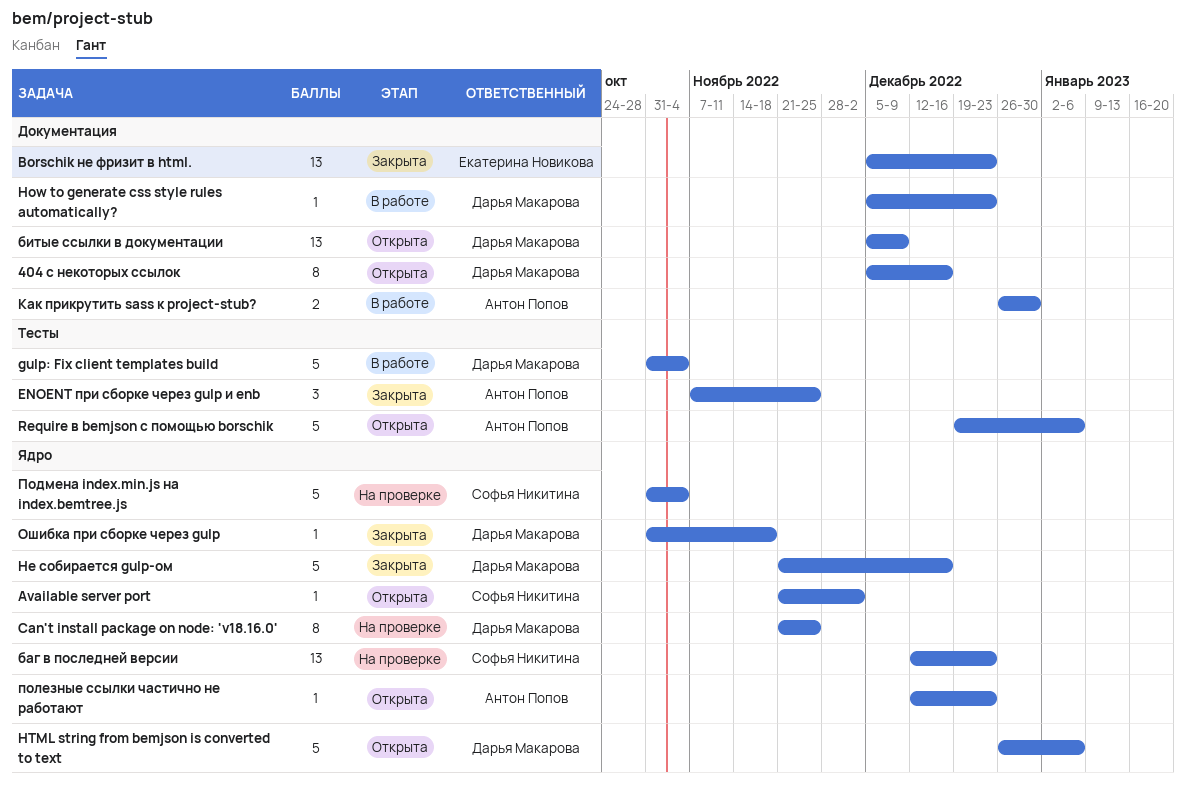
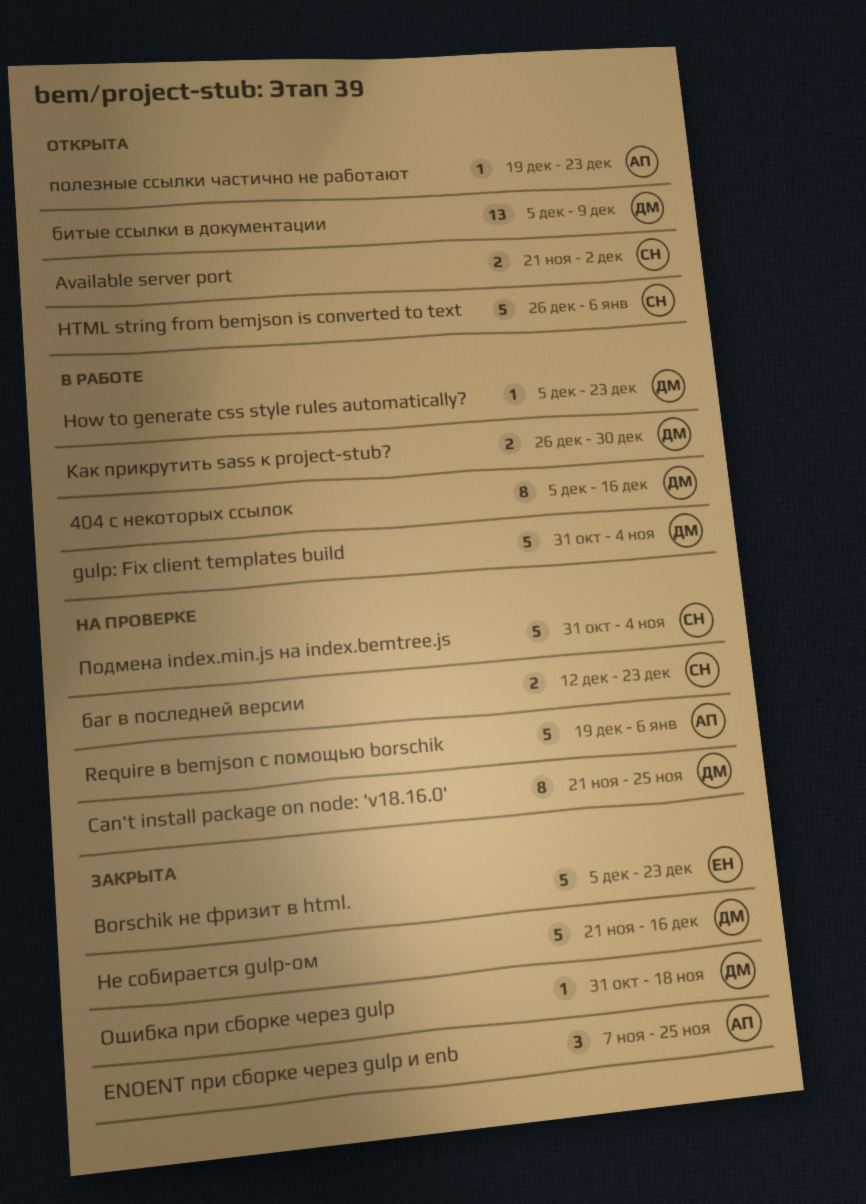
404 с некоторых ссылок, status: Открыта -> В работе
Available server port, estimate: 1 -> 2
Borschik не фризит в html., estimate: 13 -> 5
HTML string from bemjson is converted to text, owner: Дарья Макарова -> Софья Никитина
Require в bemjson с помощью borschik, status: Открыта -> На проверке
баг в последней версии, estimate: 13 -> 2
Как прикрутить sass к project-stub?, owner: Антон Попов -> Дарья Макарова
полезные ссылки частично не работают, start: Dec 12 -> Dec 19

